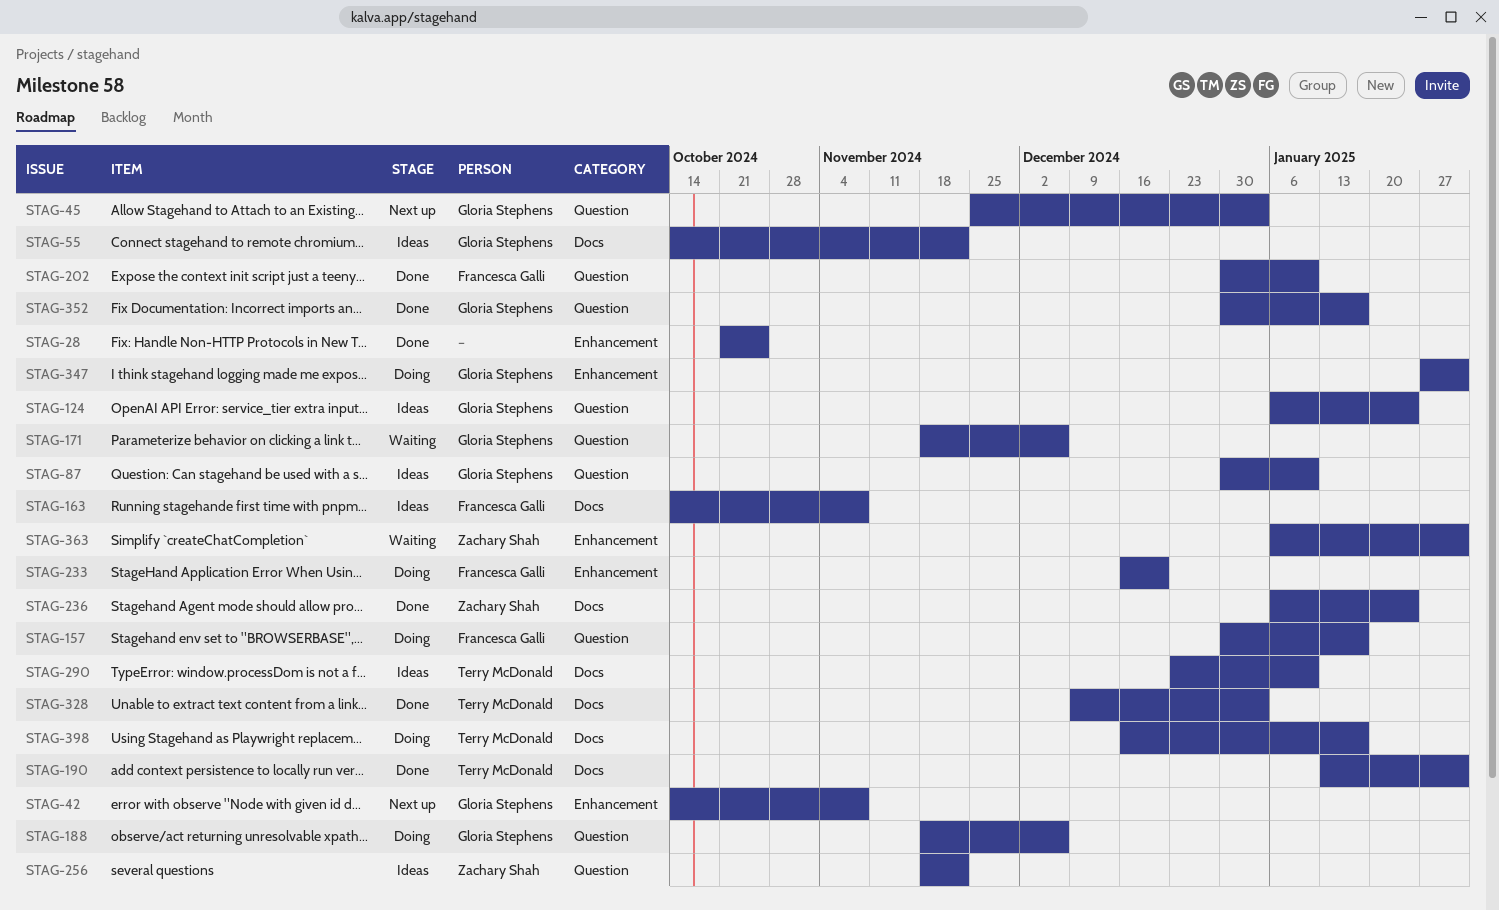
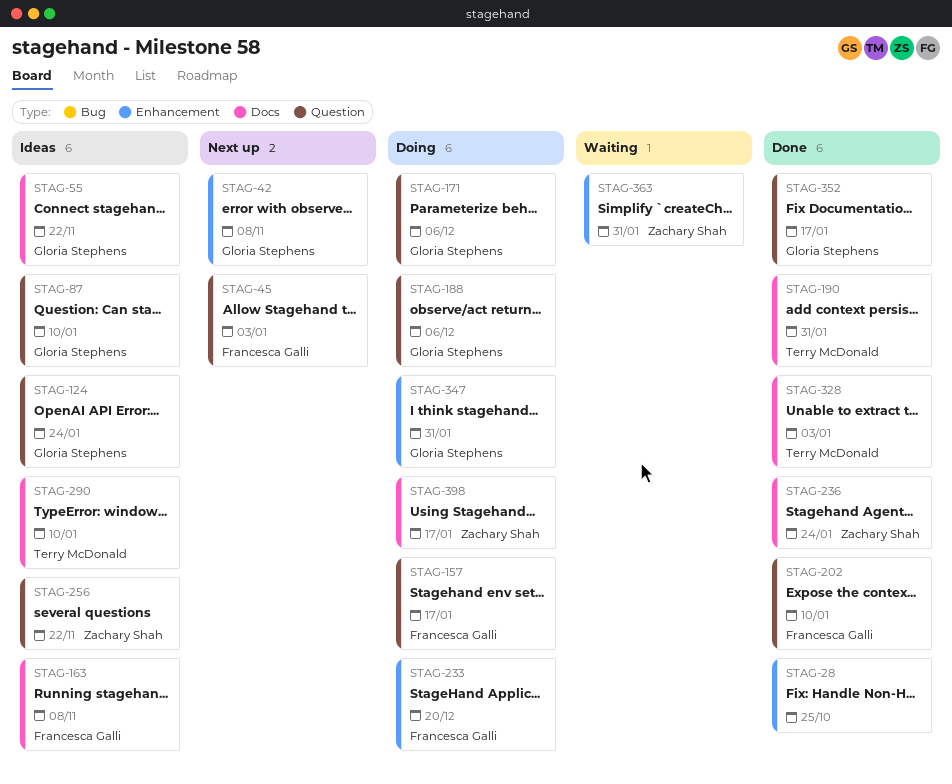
STAG-45, owner: Gloria Stephens -> Francesca Galli
STAG-171, status: Waiting -> Doing
STAG-398, owner: Terry McDonald -> Zachary Shah

